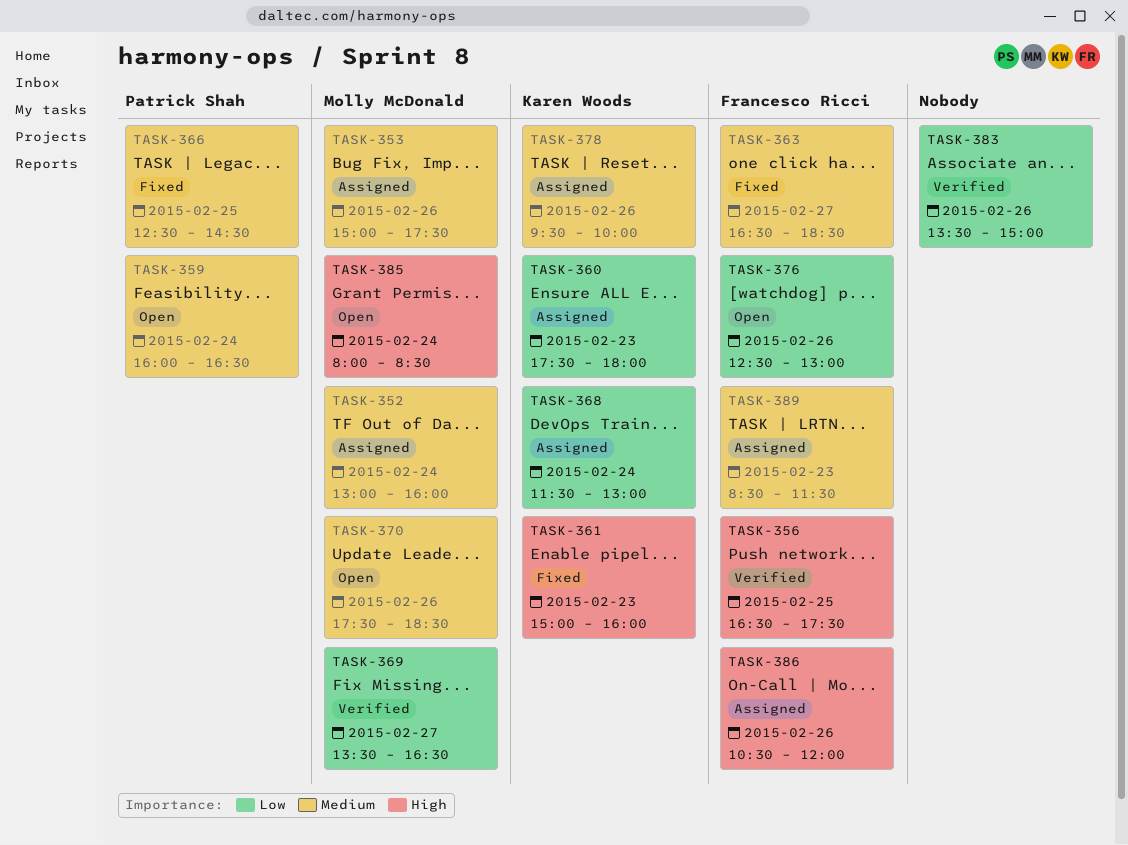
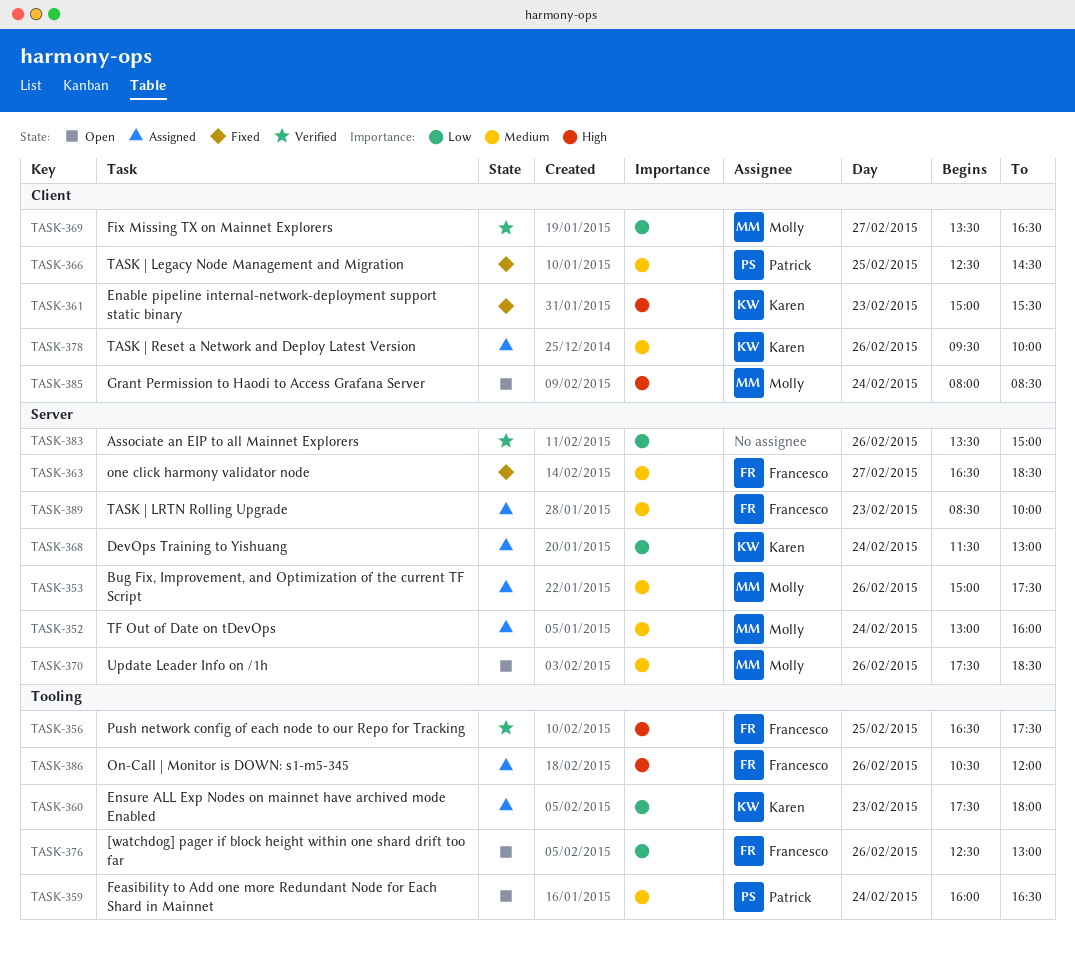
TASK-361, ends: 16:00 -> 15:30
TASK-389, ends: 11:30 -> 10:00

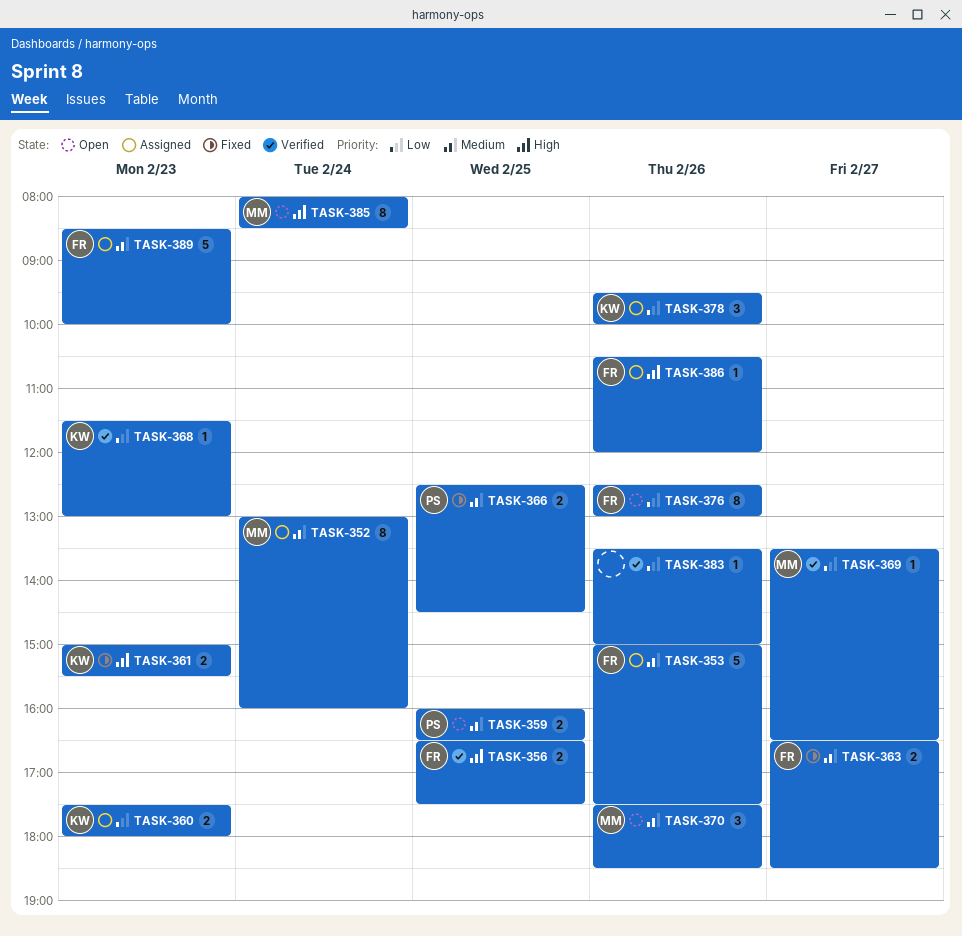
TASK-353, owner: Molly -> Francesco
TASK-359, day: Feb 24 -> Feb 25
TASK-368, status: Assigned -> Verified
TASK-368, day: Feb 24 -> Feb 23
TASK-378, priority: Medium -> Low

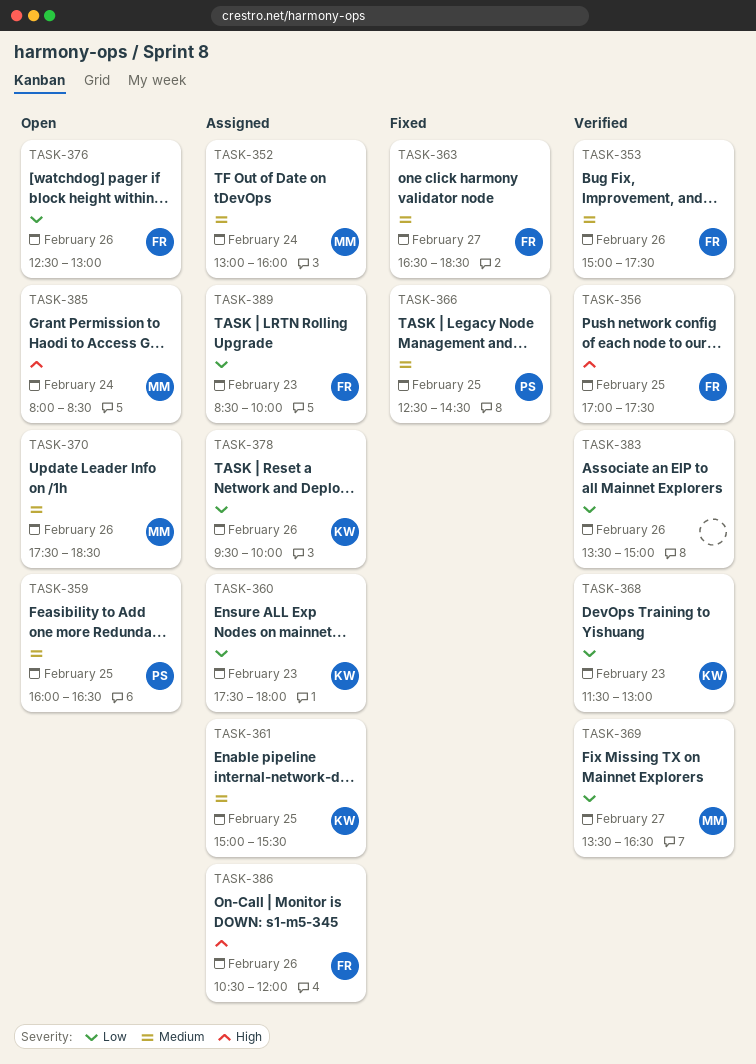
TASK-353, status: Assigned -> Verified
TASK-356, begins: 16:30 -> 17:00
TASK-361, status: Fixed -> Assigned
TASK-361, priority: High -> Medium
TASK-361, day: Feb 23 -> Feb 25
TASK-389, priority: Medium -> Low

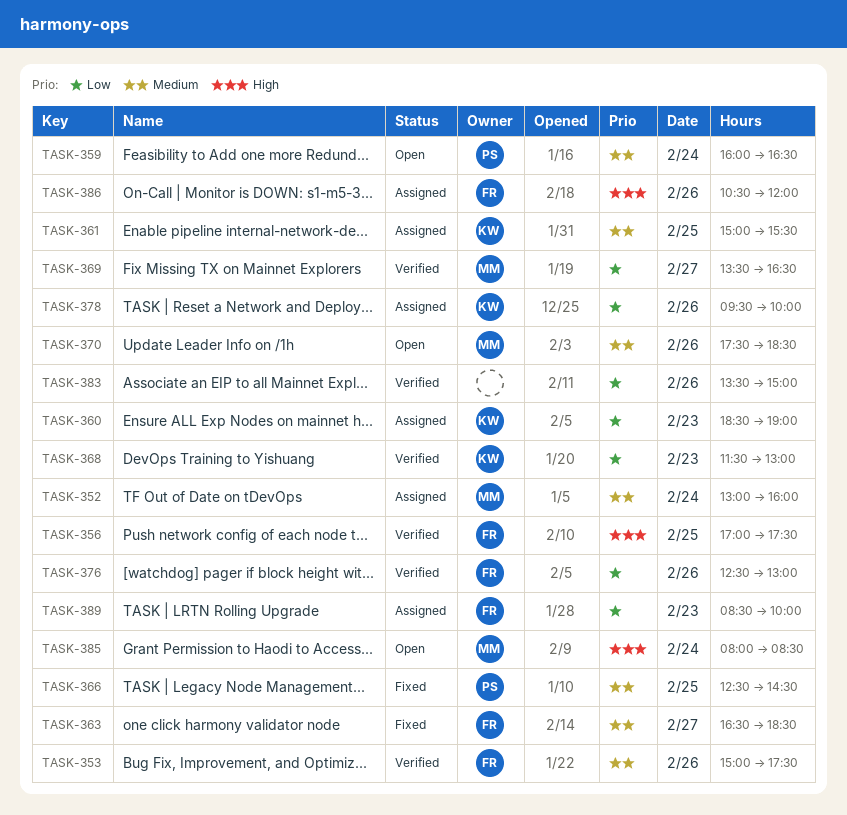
TASK-359, day: Feb 25 -> Feb 24
TASK-360, begins: 17:30 -> 18:30
TASK-360, ends: 18:00 -> 19:00
TASK-376, status: Open -> Verified

